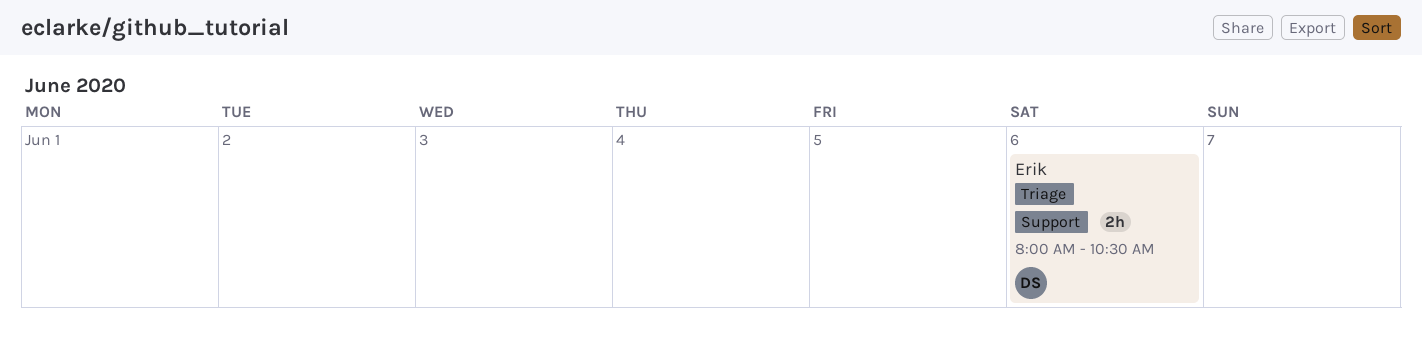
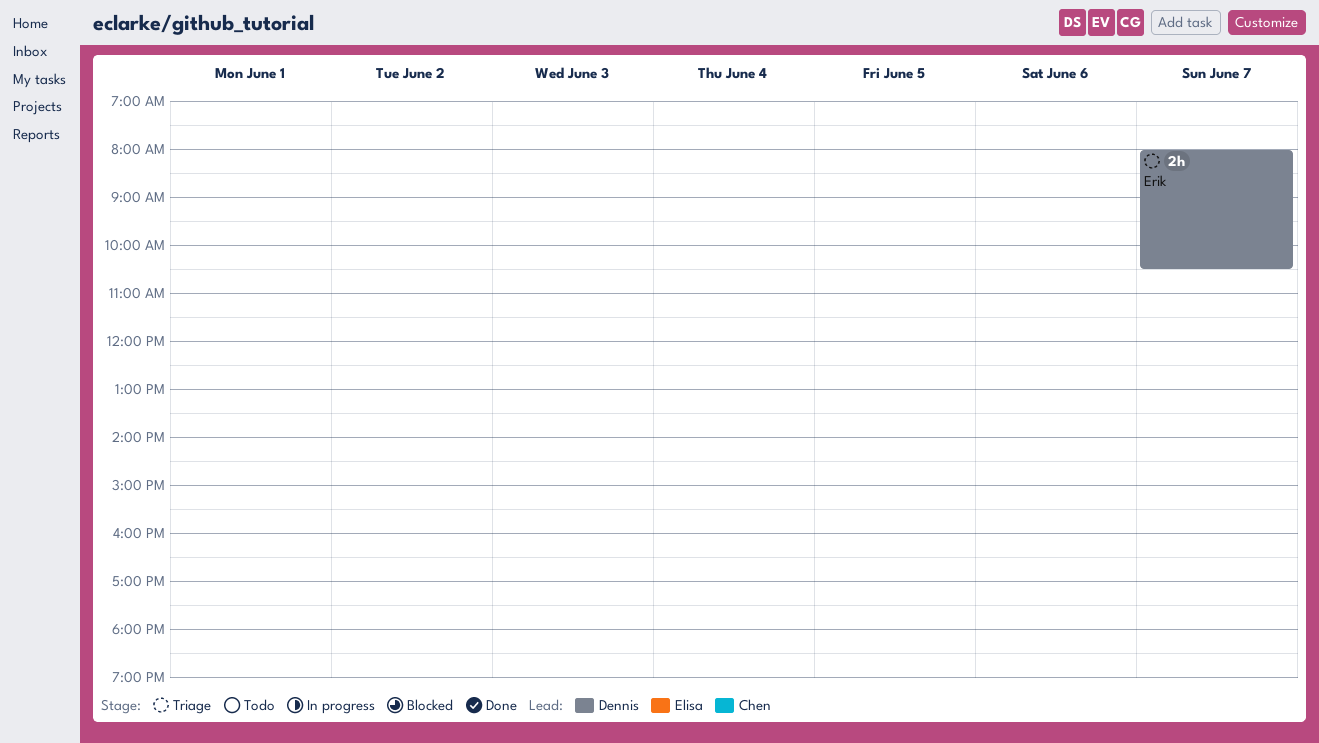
Erik, day: Jun 6 -> Jun 7

